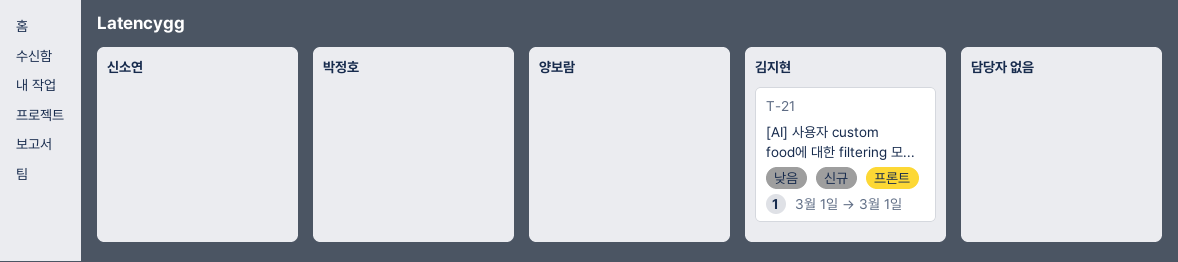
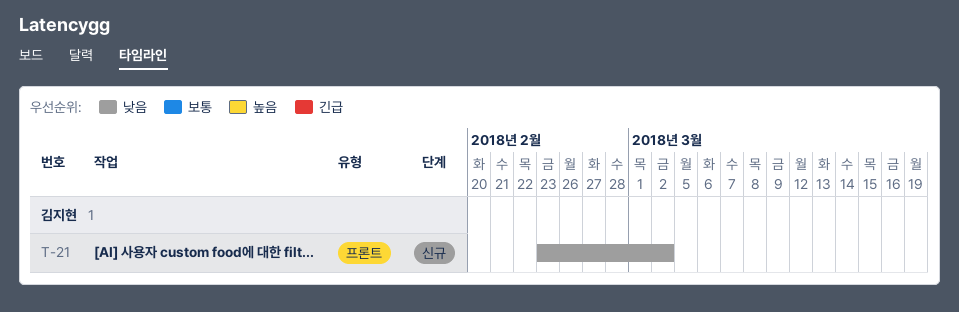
T-21, start: Mar 1 -> Feb 23
T-21, due: Mar 1 -> Mar 2

